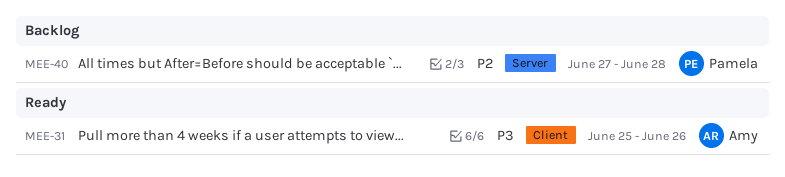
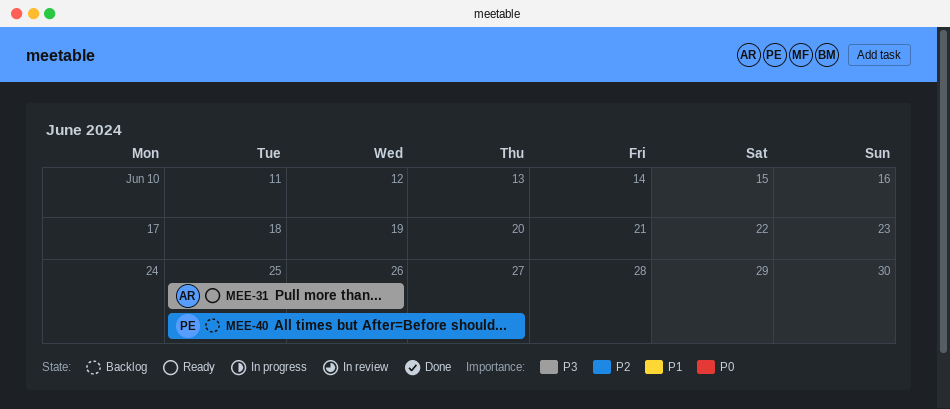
MEE-40, start: Jun 27 -> Jun 25
MEE-40, due: Jun 28 -> Jun 27

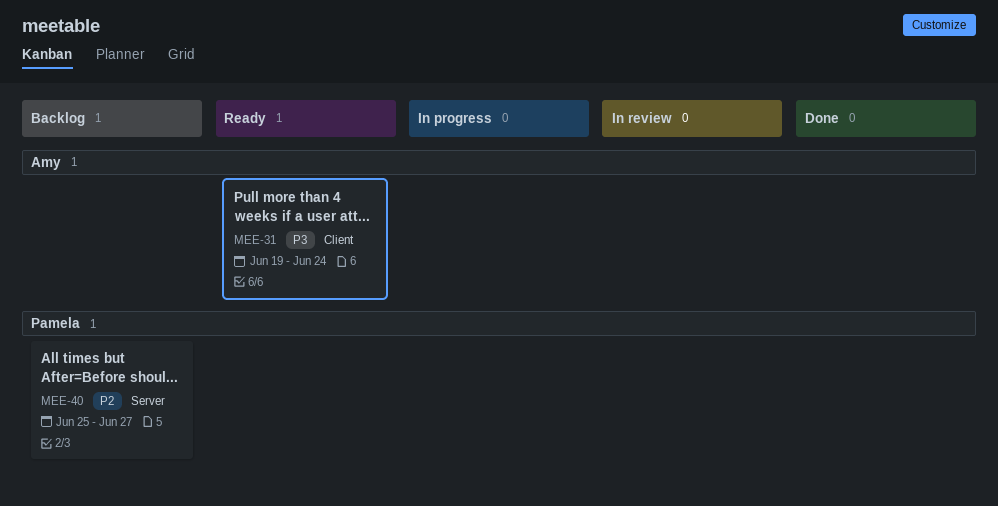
MEE-31, start: Jun 25 -> Jun 19
MEE-31, due: Jun 26 -> Jun 24

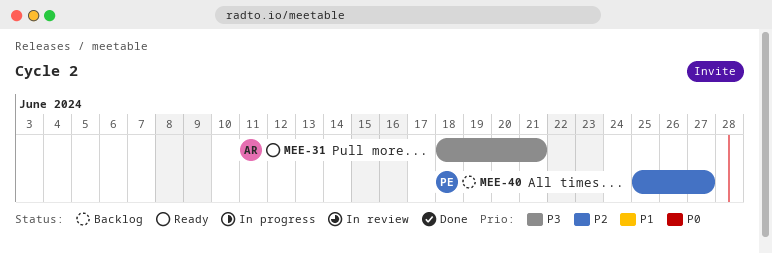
MEE-31, start: Jun 19 -> Jun 18
MEE-31, due: Jun 24 -> Jun 21

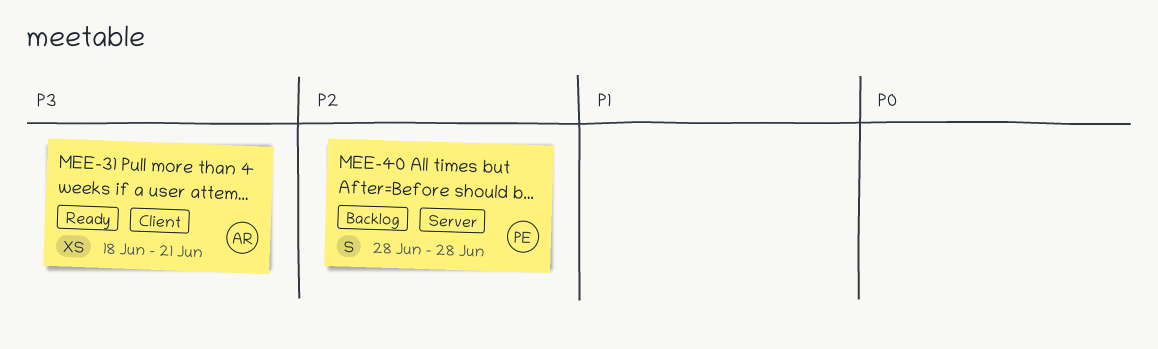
MEE-40, start: Jun 25 -> Jun 28
MEE-40, due: Jun 27 -> Jun 28

